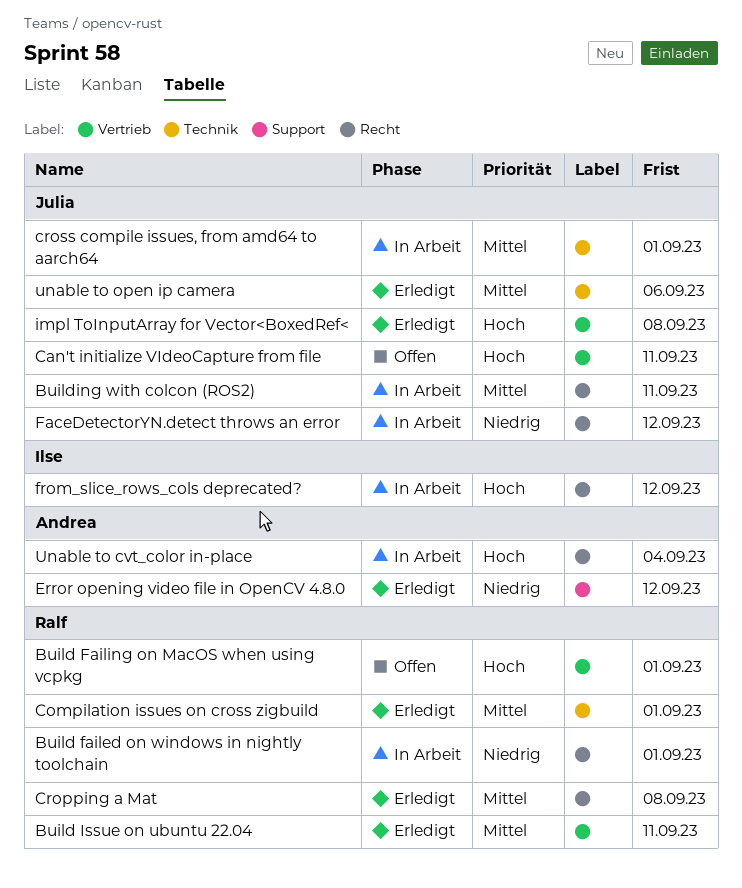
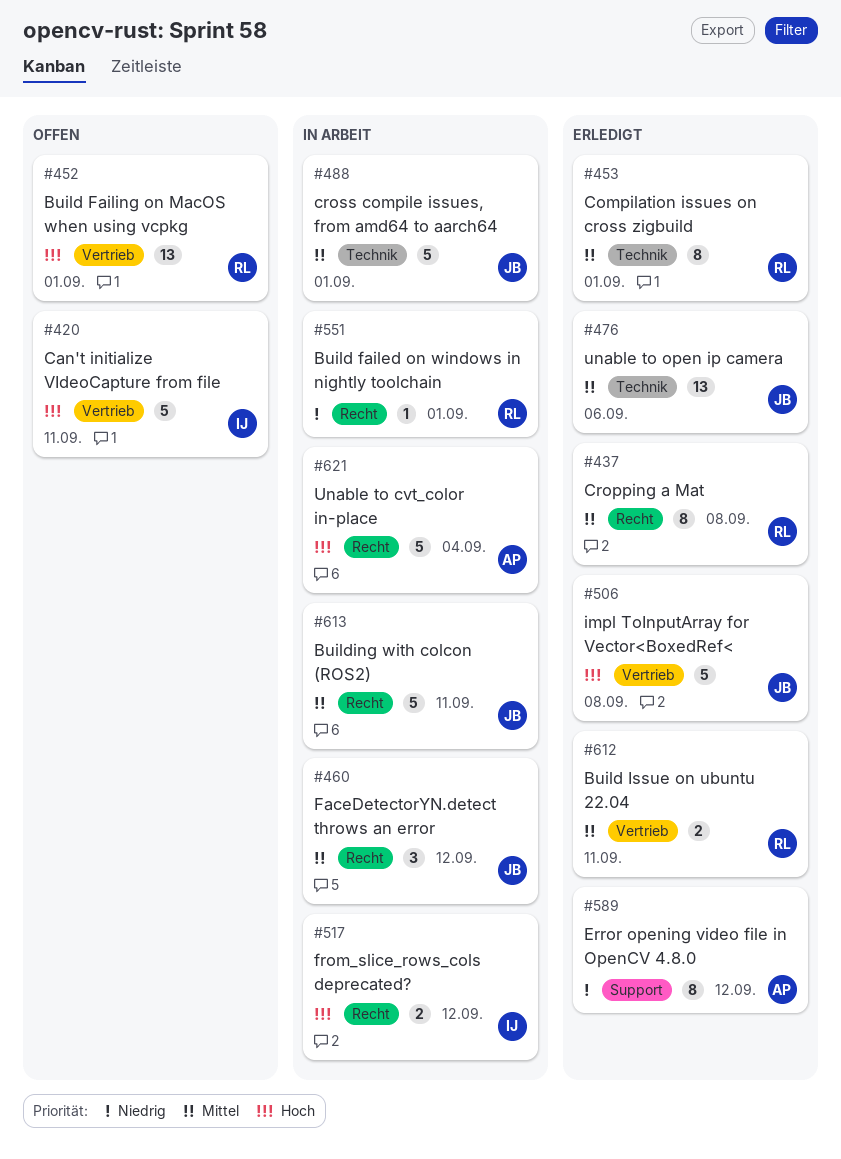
Can't initialize VIdeoCapture from file, owner: Julia -> Ilse
FaceDetectorYN.detect throws an error, priority: Niedrig -> Mittel

